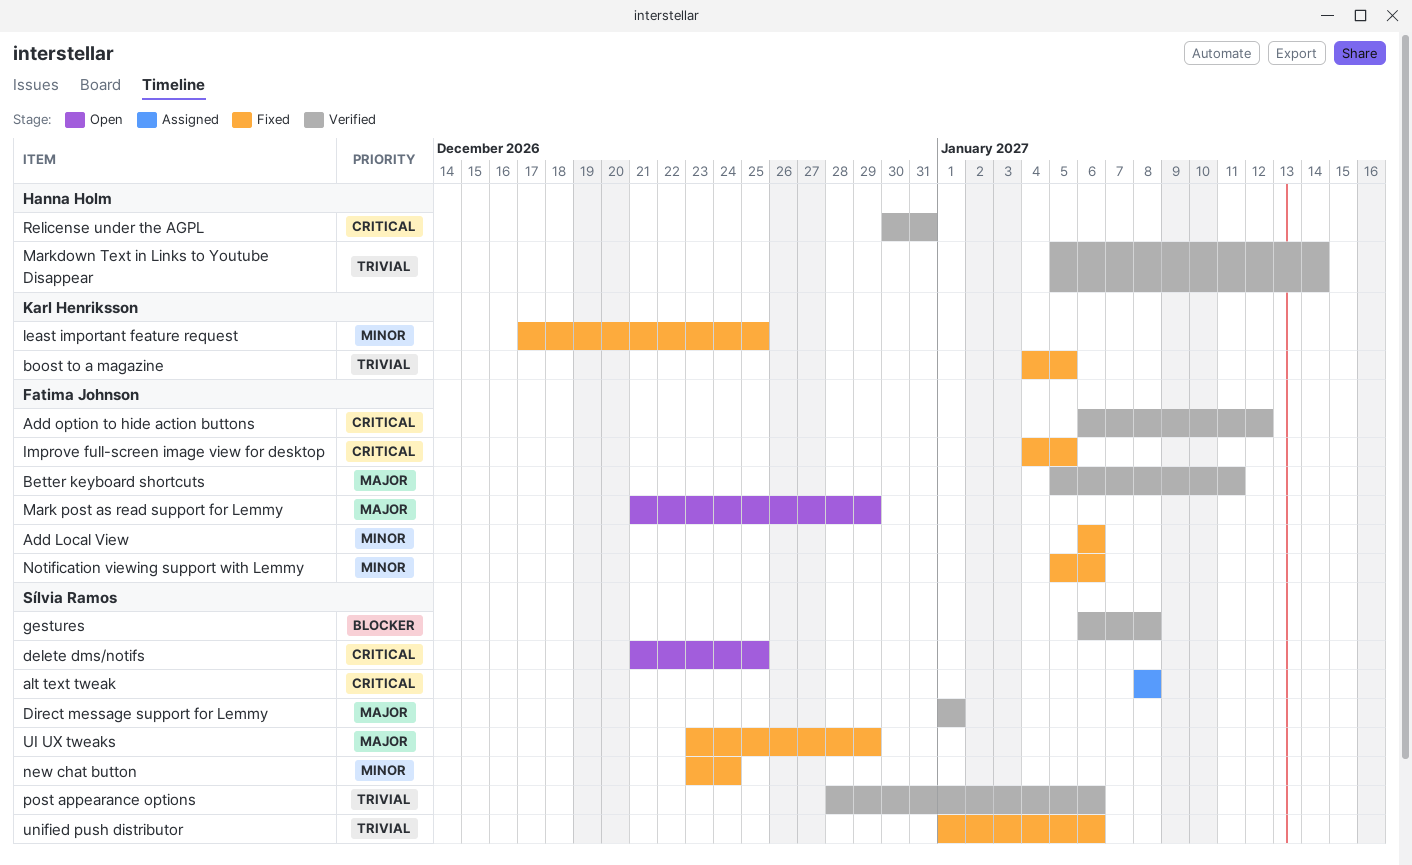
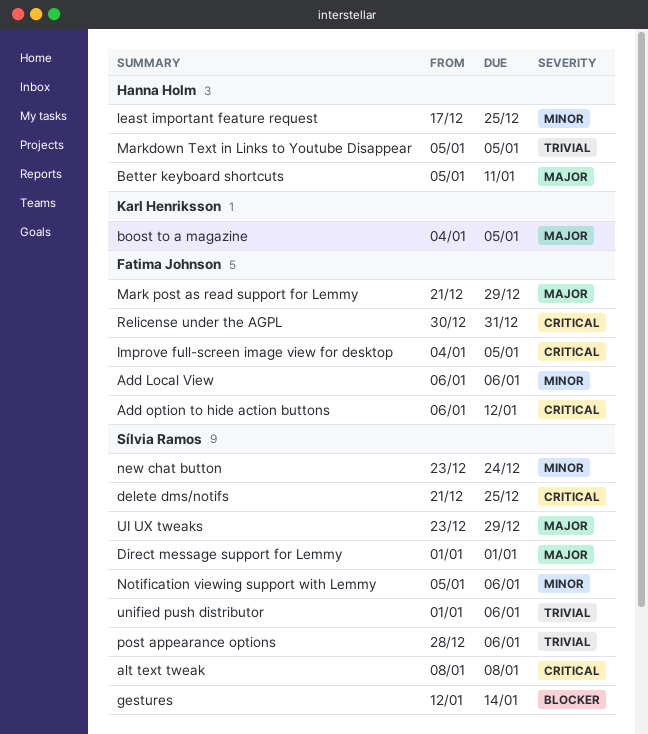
Better keyboard shortcuts, owner: Fatima Johnson -> Hanna Holm
boost to a magazine, priority: Trivial -> Major
gestures, start: Jan 6 -> Jan 12
gestures, due: Jan 8 -> Jan 14
least important feature request, owner: Karl Henriksson -> Hanna Holm
Markdown Text in Links to Youtube Disappear, due: Jan 14 -> Jan 5
Notification viewing support with Lemmy, owner: Fatima Johnson -> Sílvia Ramos
Relicense under the AGPL, owner: Hanna Holm -> Fatima Johnson

